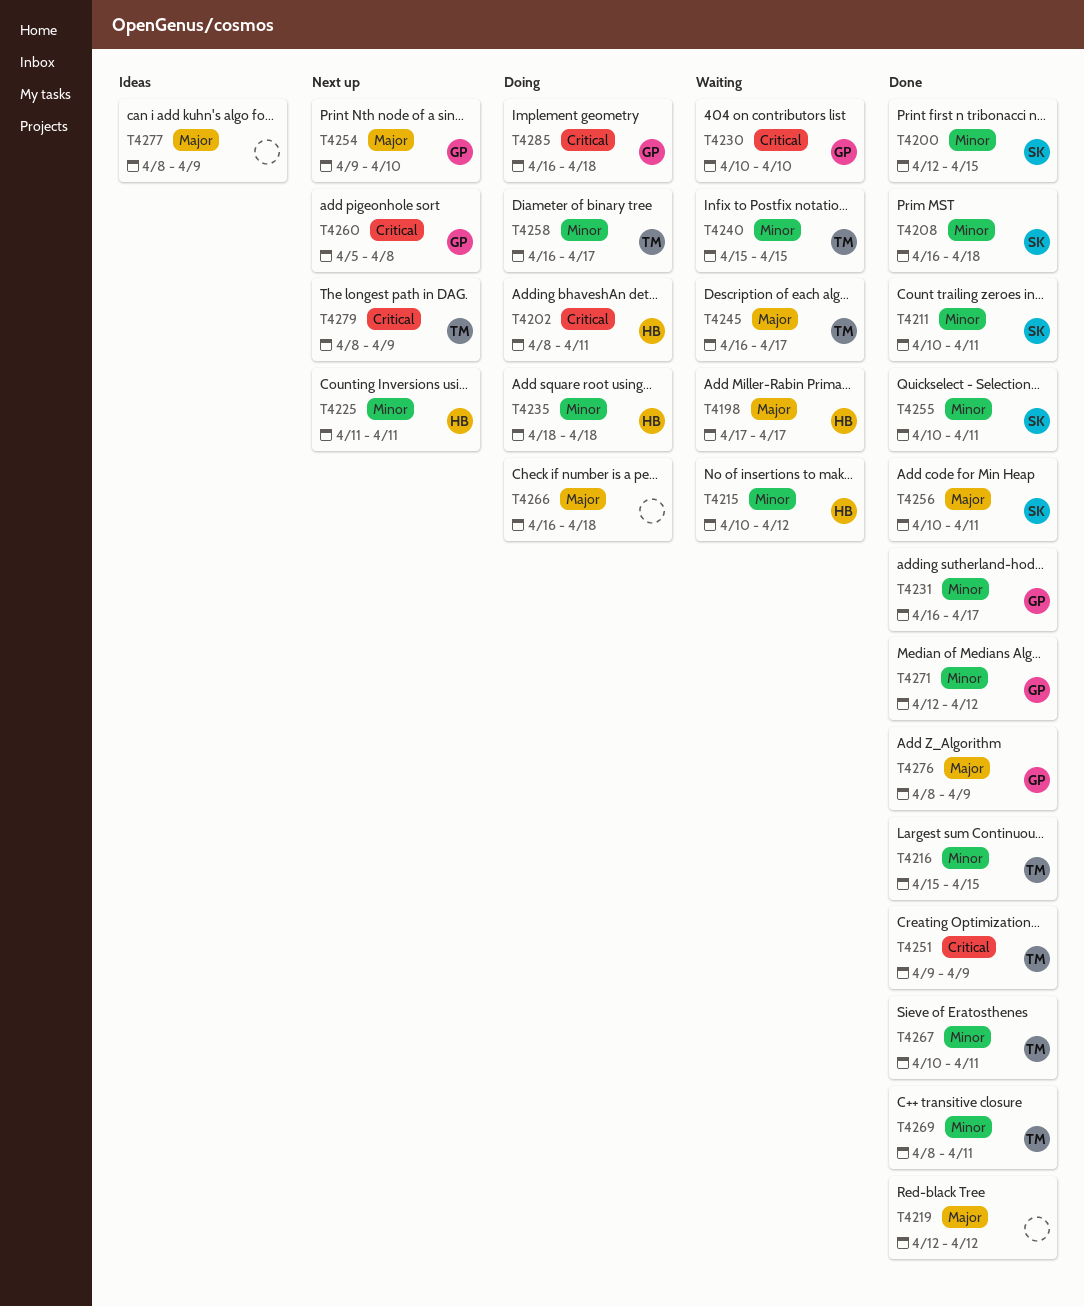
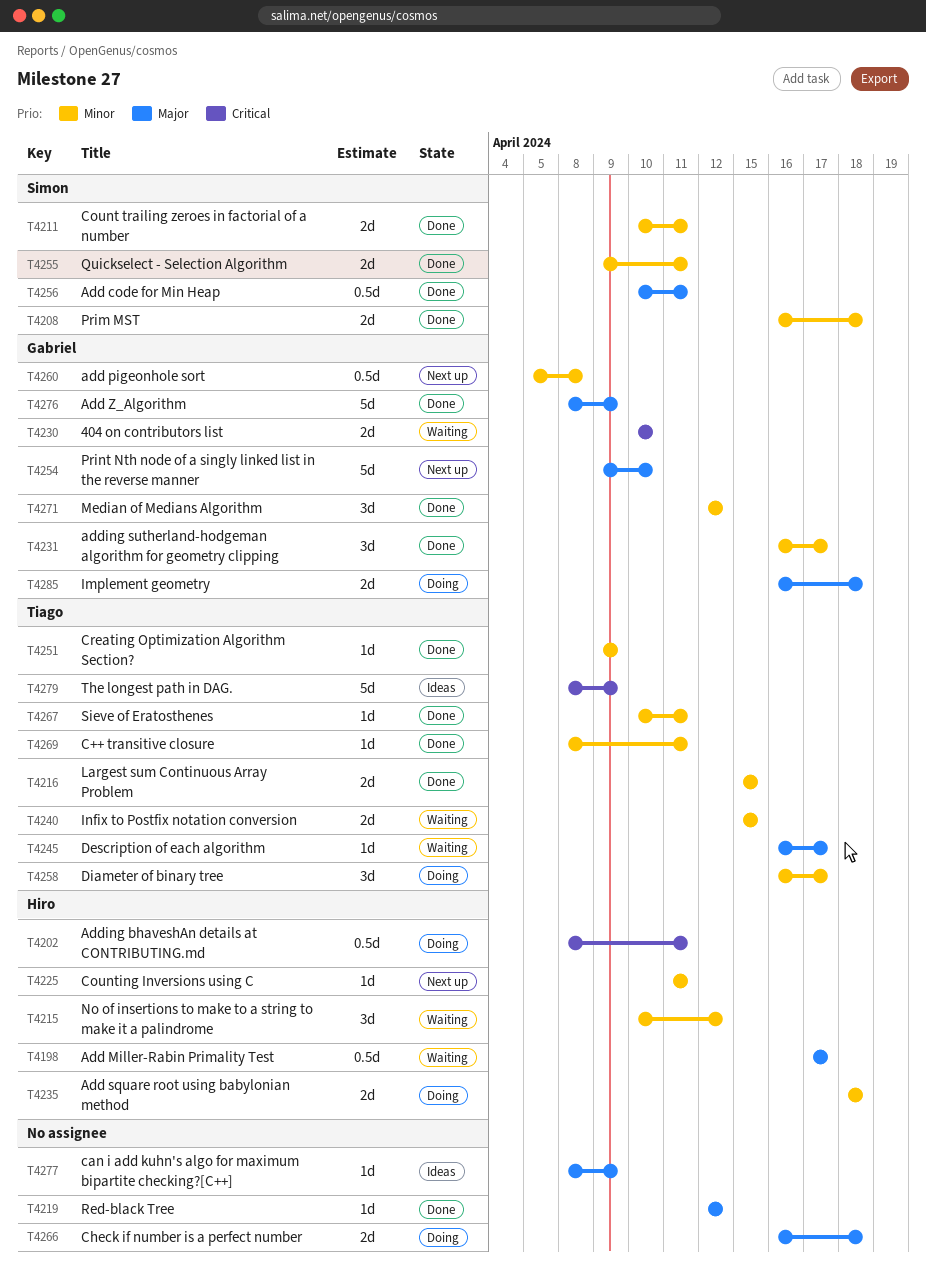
T4200: present -> none
T4251, priority: Critical -> Minor
T4255, start: Apr 10 -> Apr 9
T4260, priority: Critical -> Minor
T4279, status: Next up -> Ideas
T4285, priority: Critical -> Major

